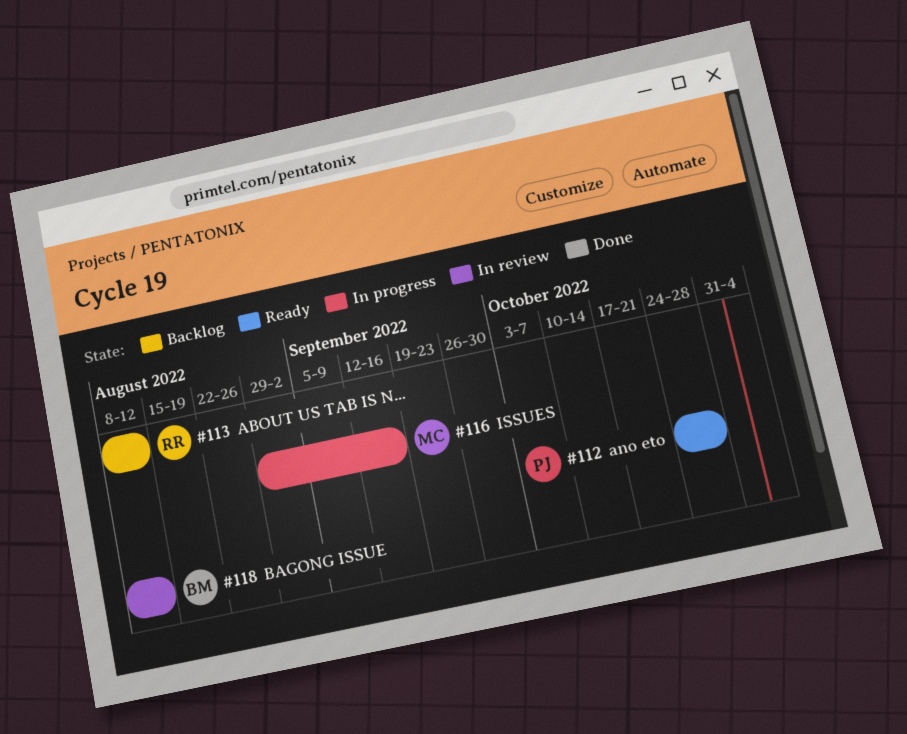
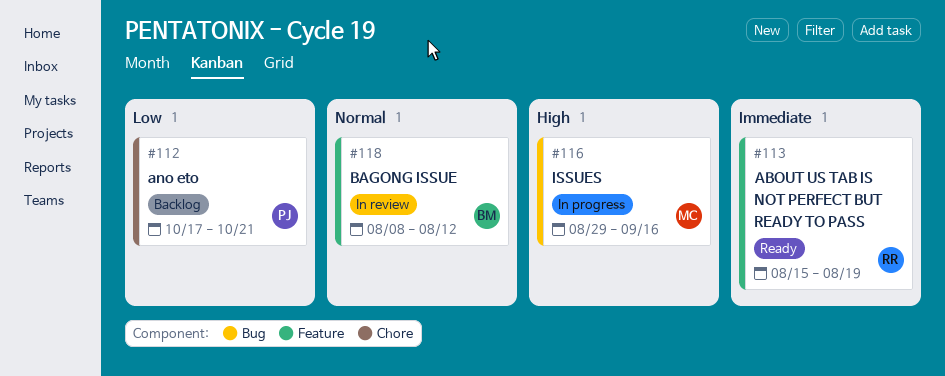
#112, status: Ready -> Backlog
#112, start: Oct 24 -> Oct 17
#112, due: Oct 28 -> Oct 21
#113, status: Backlog -> Ready
#113, start: Aug 8 -> Aug 15
#113, due: Aug 12 -> Aug 19

